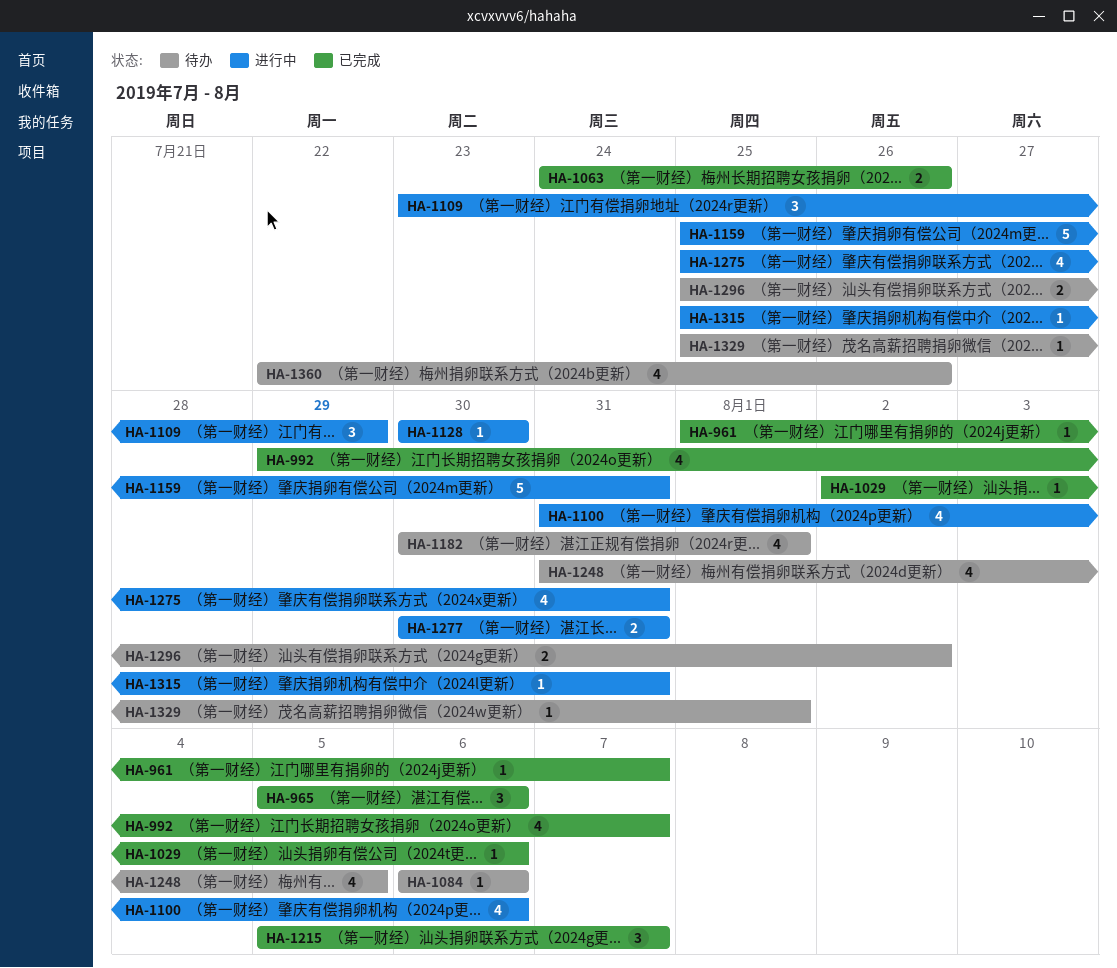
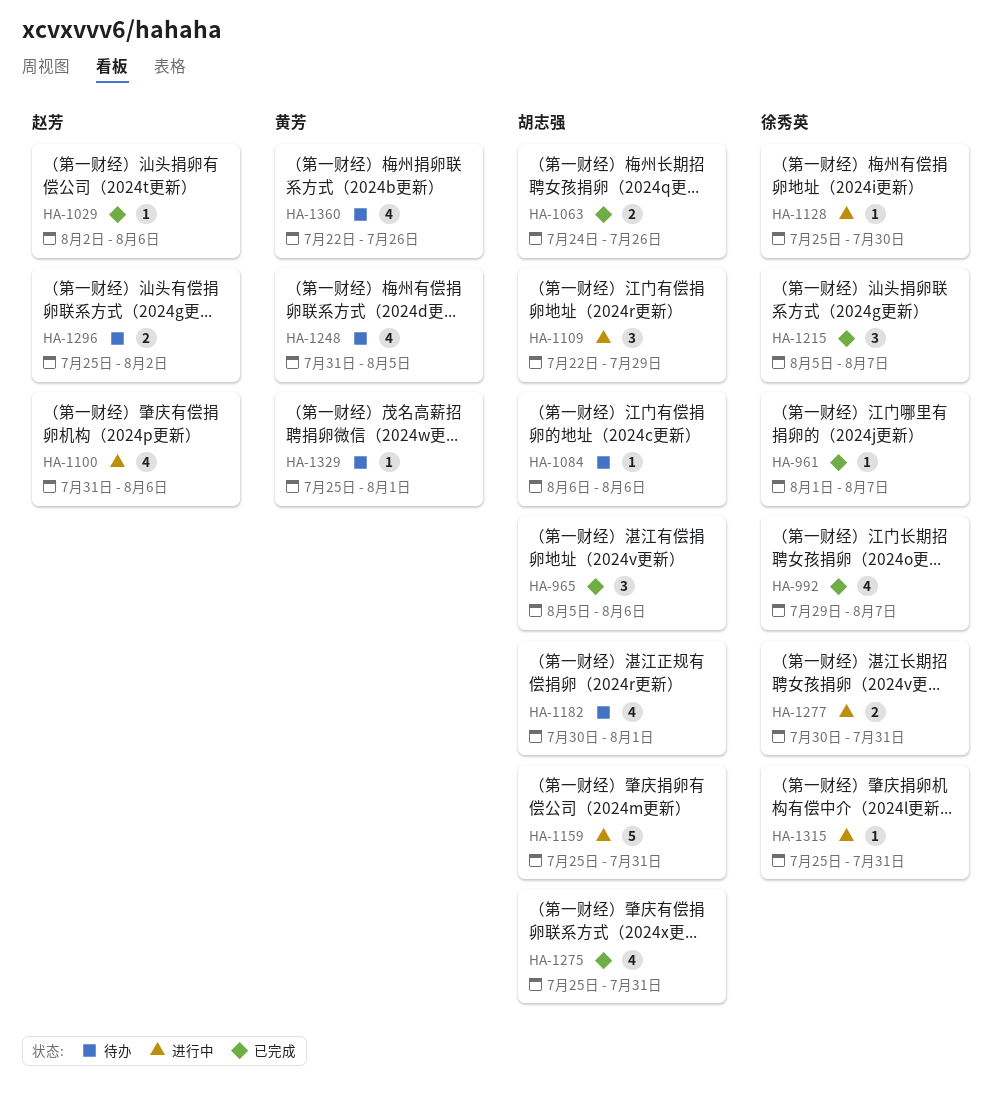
HA-1109, start: Jul 23 -> Jul 22
HA-1128, start: Jul 30 -> Jul 25
HA-1275, status: 进行中 -> 已完成

